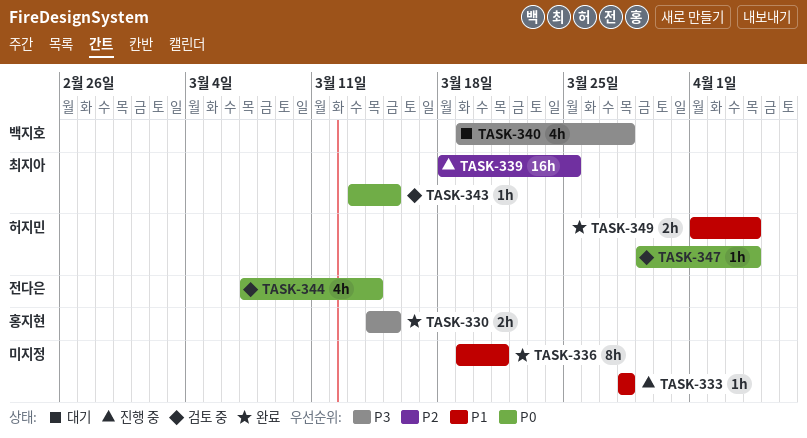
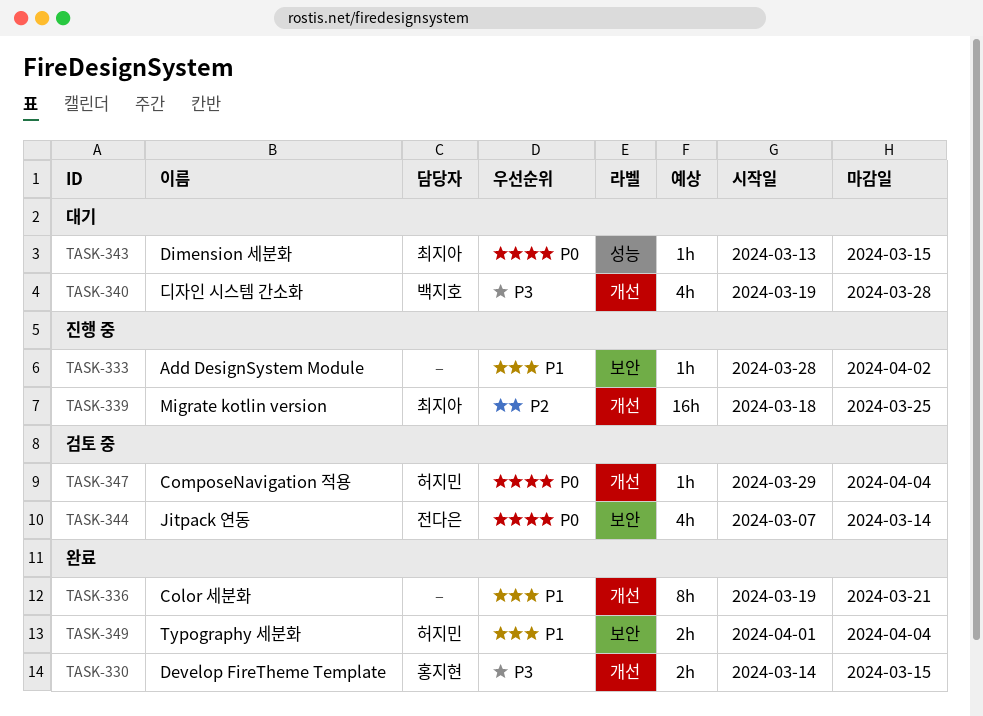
TASK-333, due: Mar 28 -> Apr 2
TASK-343, status: 검토 중 -> 대기

